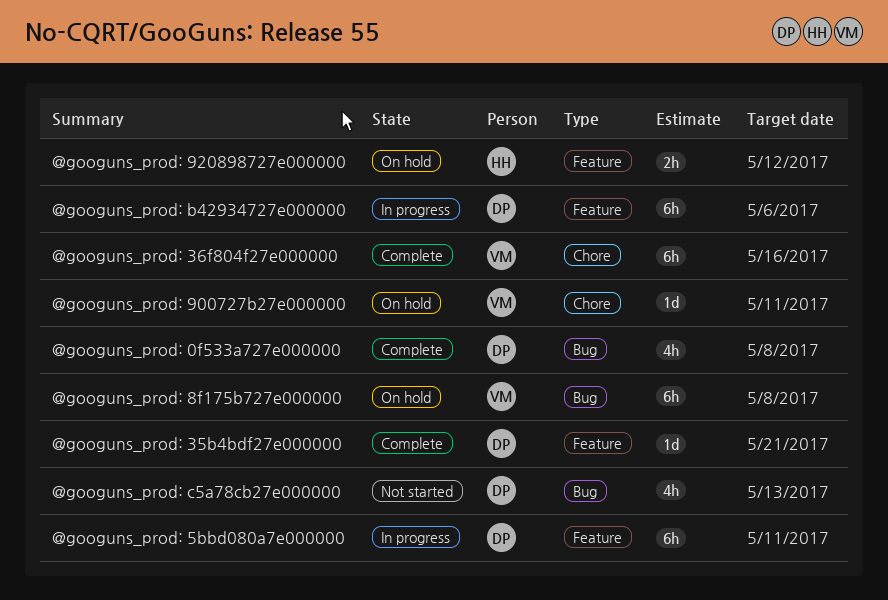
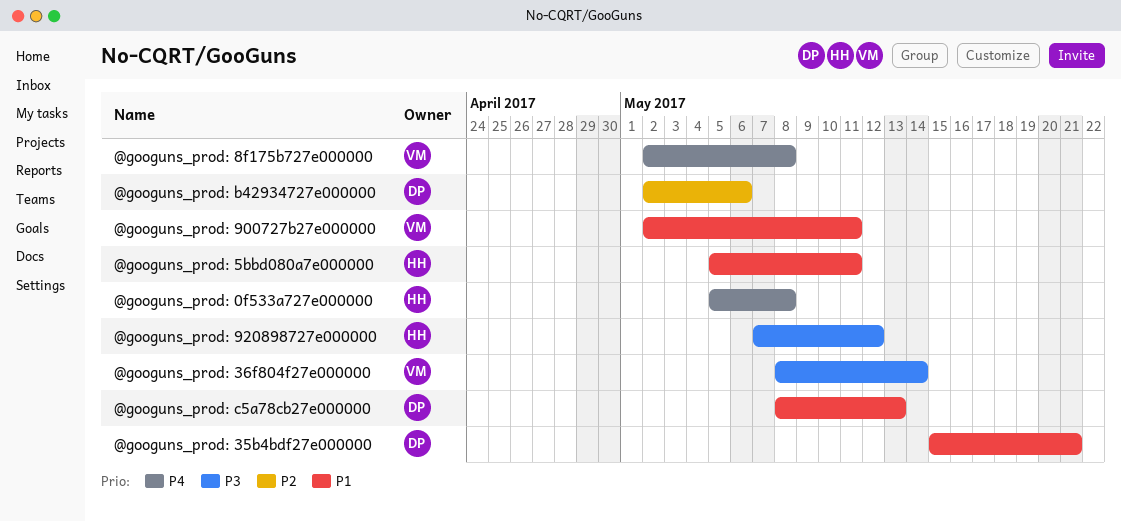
@googuns_prod: 0f533a727e000000, owner: DP -> HH
@googuns_prod: 36f804f27e000000, due: May 16 -> May 14
@googuns_prod: 5bbd080a7e000000, owner: DP -> HH

